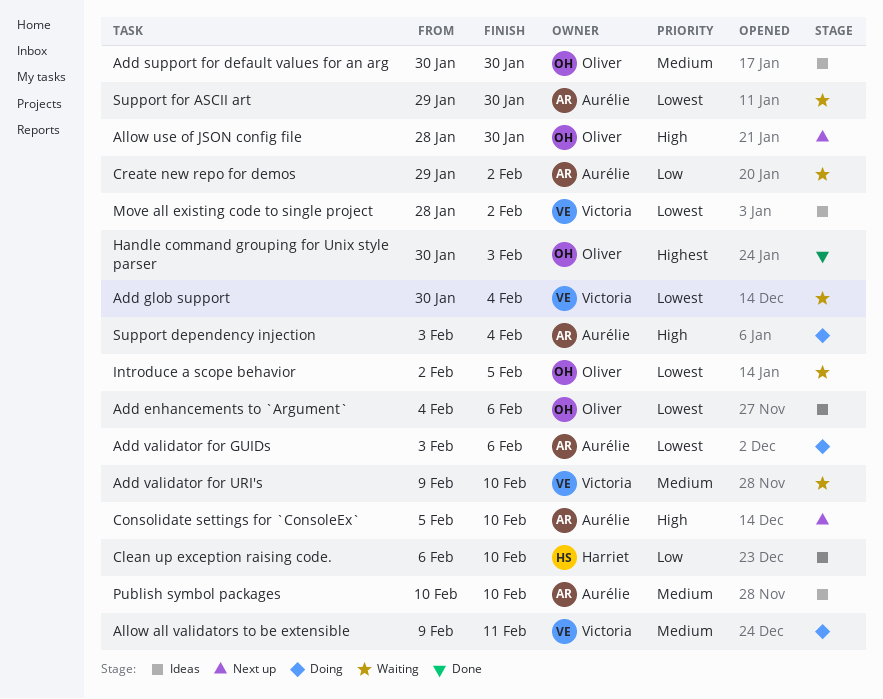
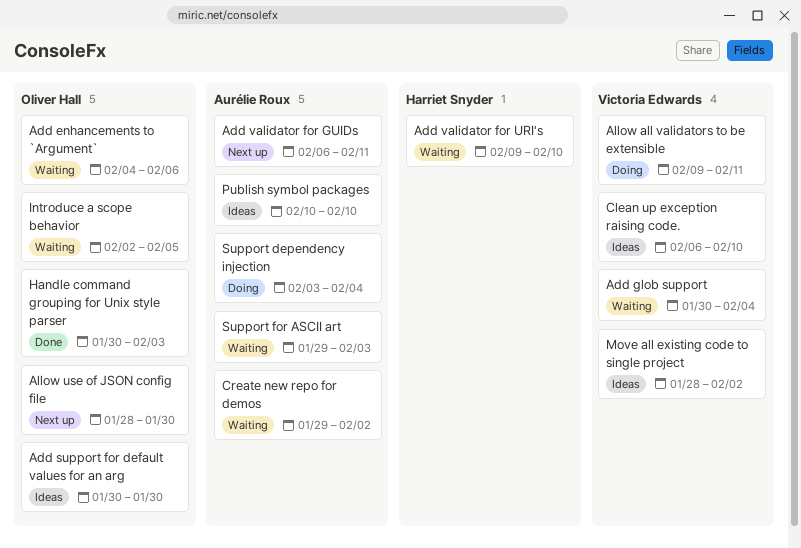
Add enhancements to `Argument`, status: Ideas -> Waiting
Add validator for GUIDs, status: Doing -> Next up
Add validator for GUIDs, start: Feb 3 -> Feb 6
Add validator for GUIDs, due: Feb 6 -> Feb 11
Add validator for URI's, owner: Victoria Edwards -> Harriet Snyder
Clean up exception raising code., owner: Harriet Snyder -> Victoria Edwards
Consolidate settings for `ConsoleEx`: present -> none
Support for ASCII art, due: Jan 30 -> Feb 3

